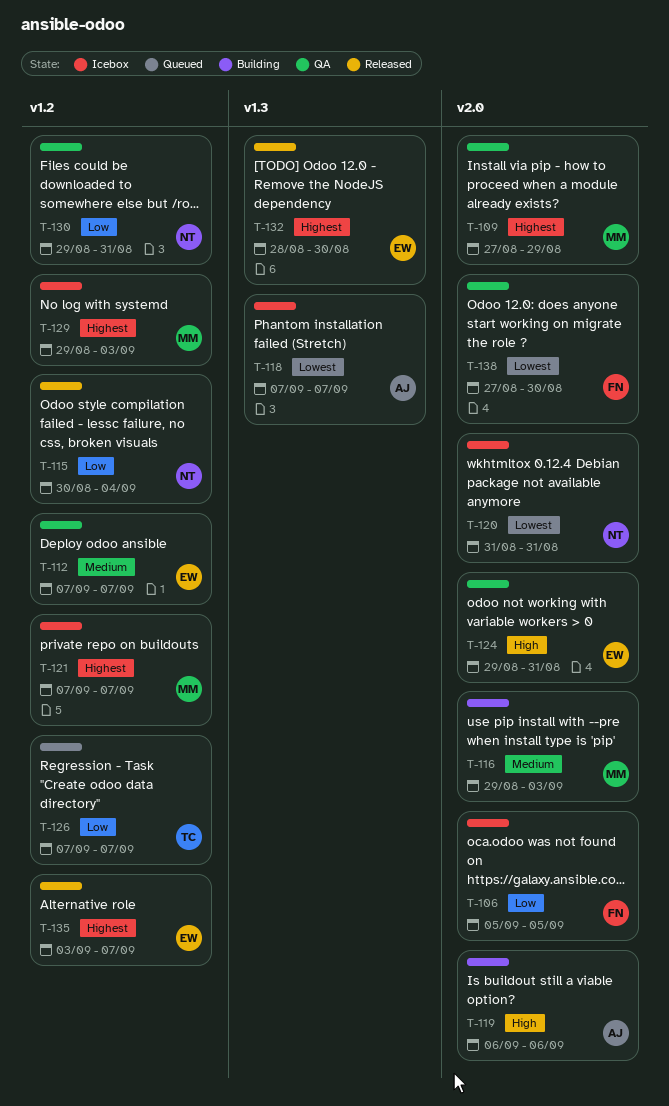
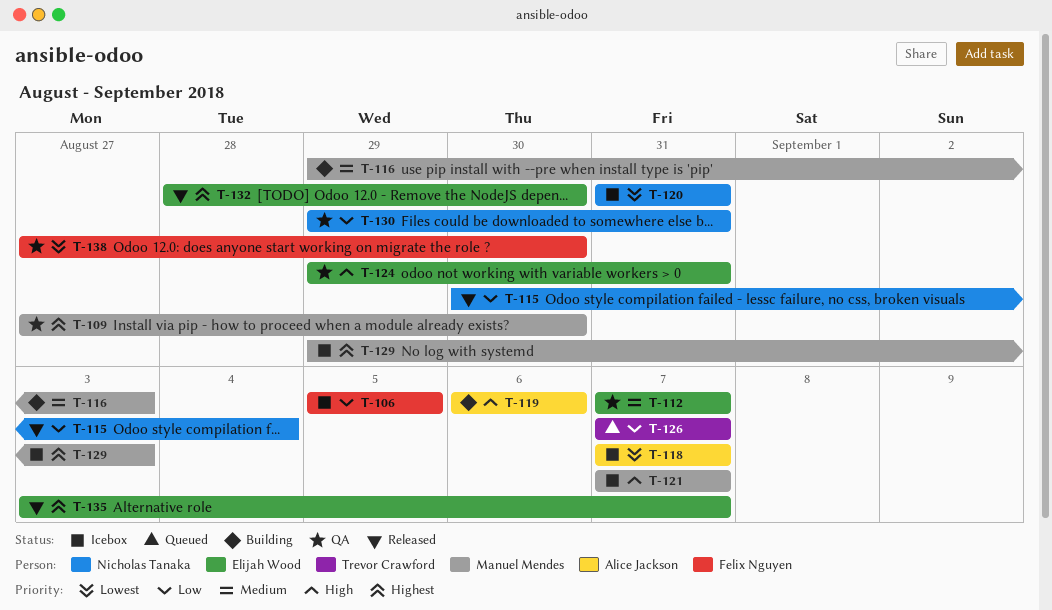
T-109, due: Aug 29 -> Aug 30
T-121, priority: Highest -> High

